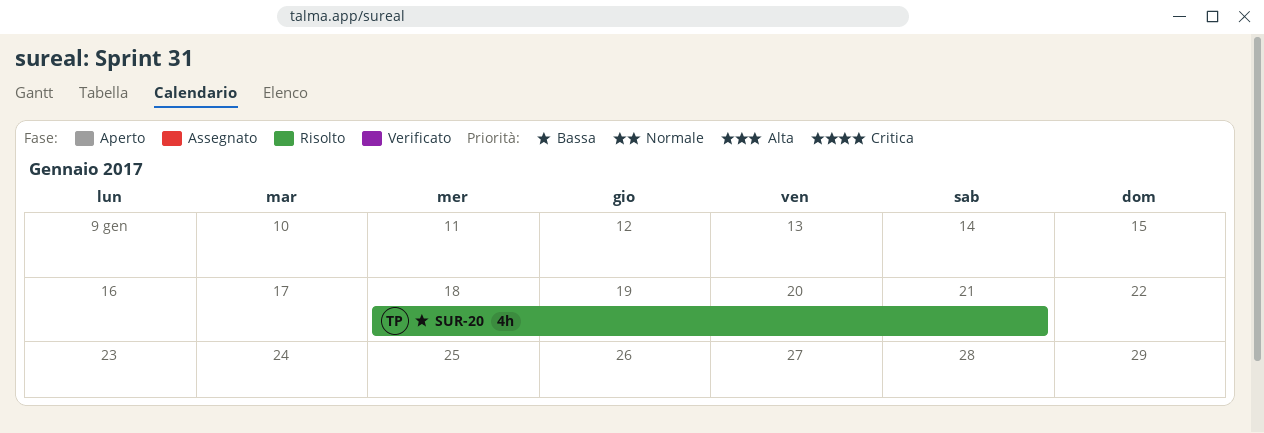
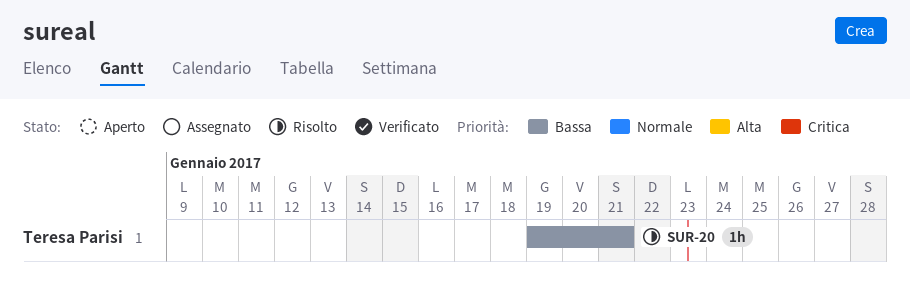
SUR-20, estimate: 4h -> 1h
SUR-20, start: Jan 18 -> Jan 19

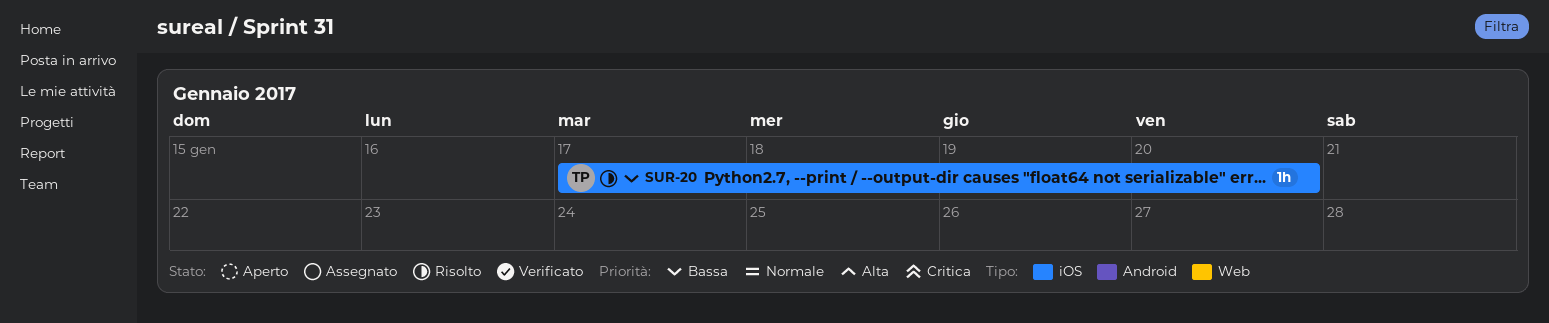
SUR-20, start: Jan 19 -> Jan 17
SUR-20, due: Jan 21 -> Jan 20

